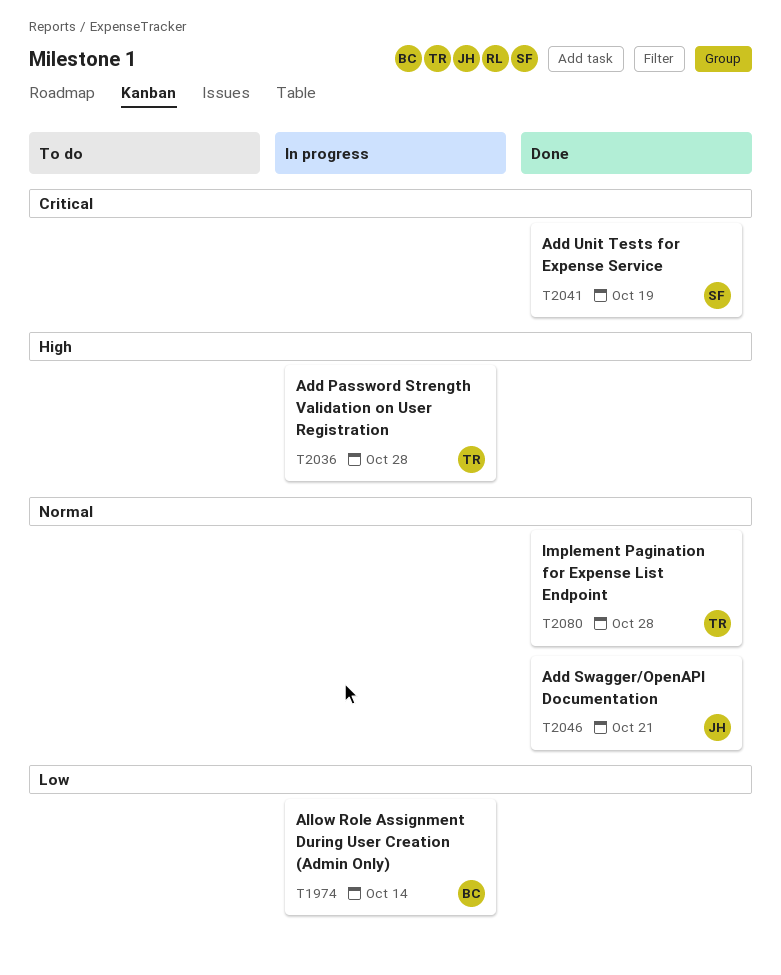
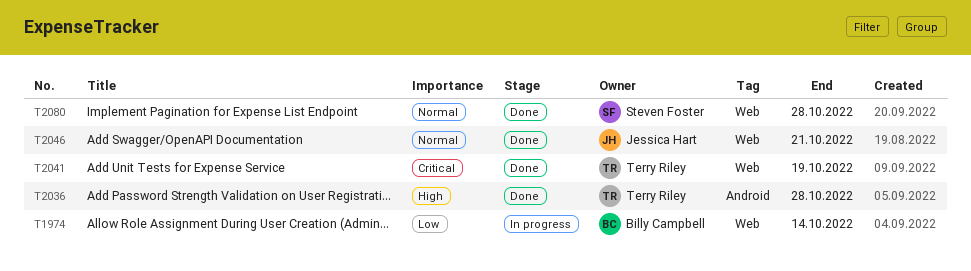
T2036, status: In progress -> Done
T2041, owner: Steven Foster -> Terry Riley
T2080, owner: Terry Riley -> Steven Foster

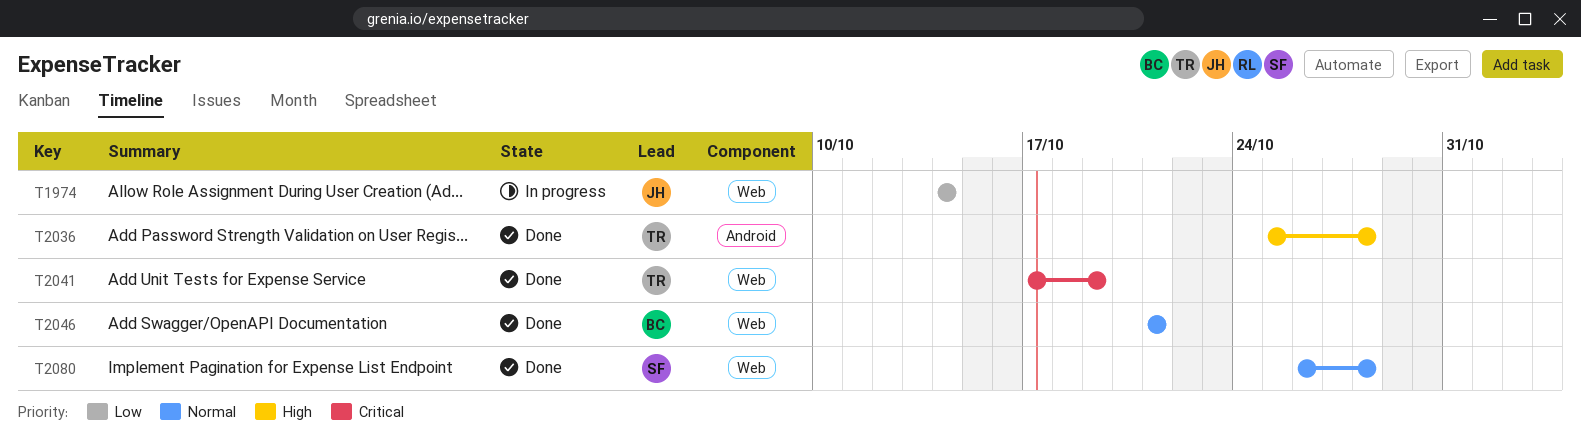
T1974, owner: Billy Campbell -> Jessica Hart
T2046, owner: Jessica Hart -> Billy Campbell

